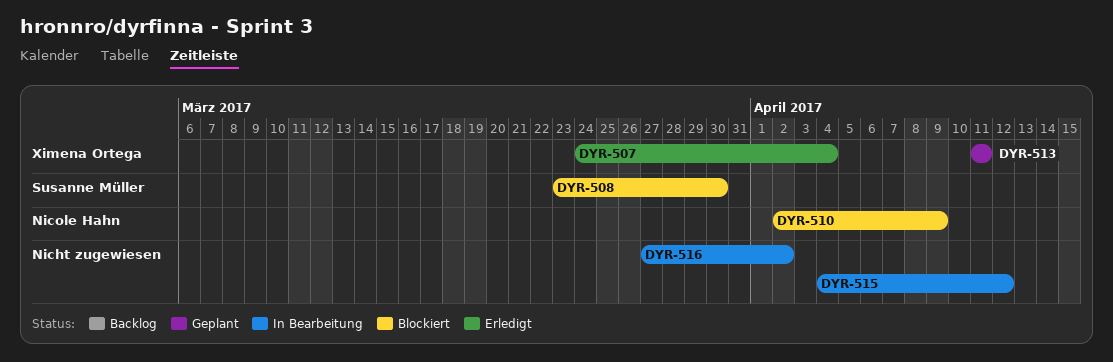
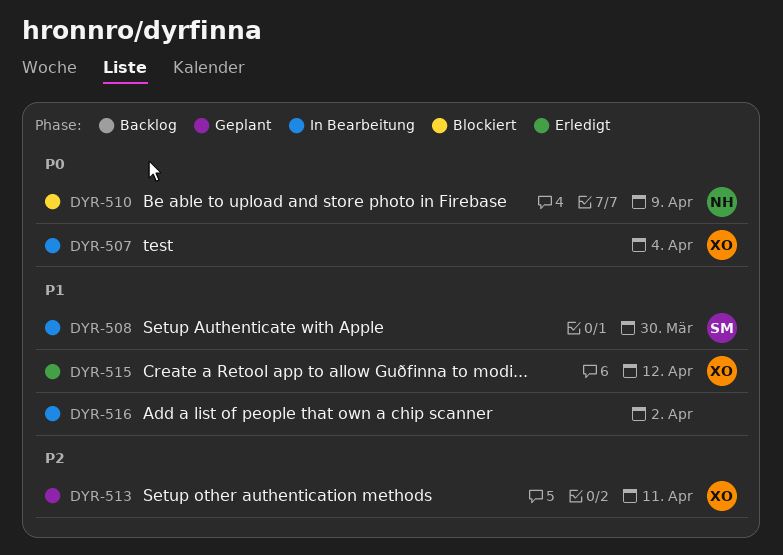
DYR-507, status: Erledigt -> In Bearbeitung
DYR-508, status: Blockiert -> In Bearbeitung
DYR-515, status: In Bearbeitung -> Erledigt
DYR-515, owner: none -> Ximena Ortega

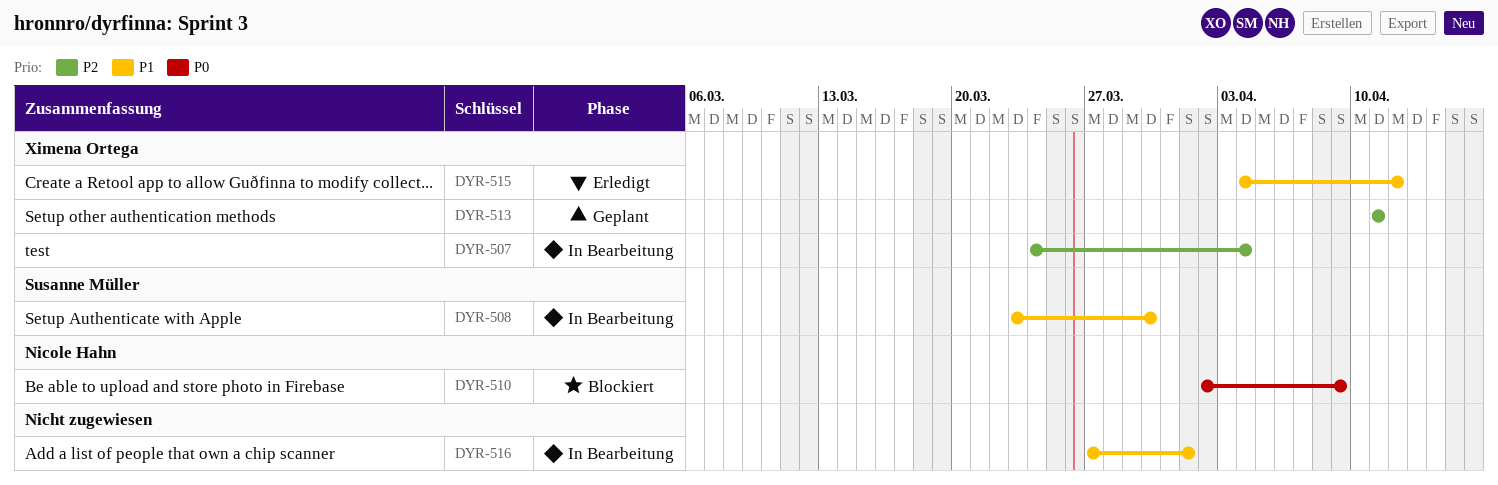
DYR-507, priority: P0 -> P2
DYR-516, due: Apr 2 -> Apr 1

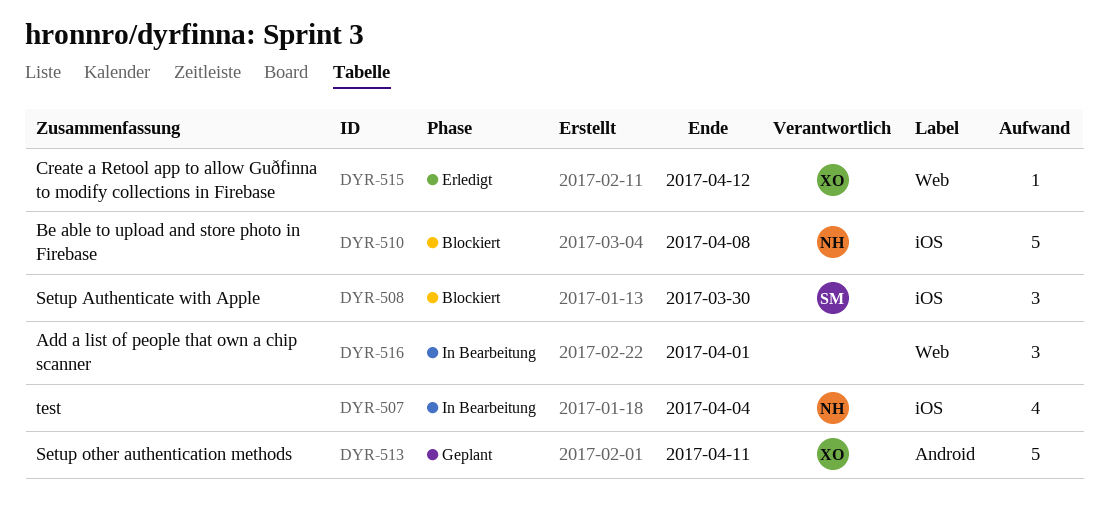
DYR-507, owner: Ximena Ortega -> Nicole Hahn
DYR-508, status: In Bearbeitung -> Blockiert
DYR-510, due: Apr 9 -> Apr 8

